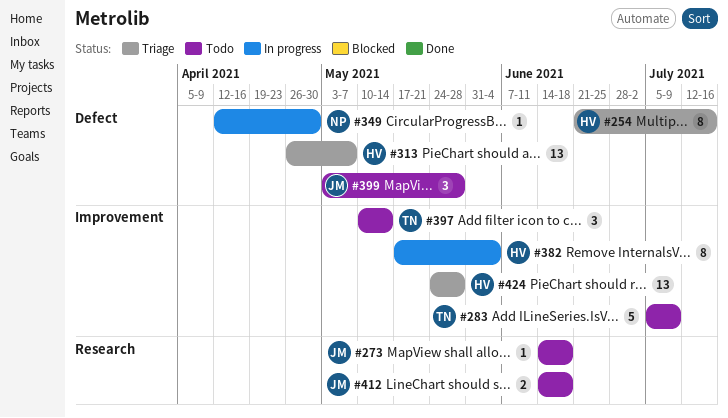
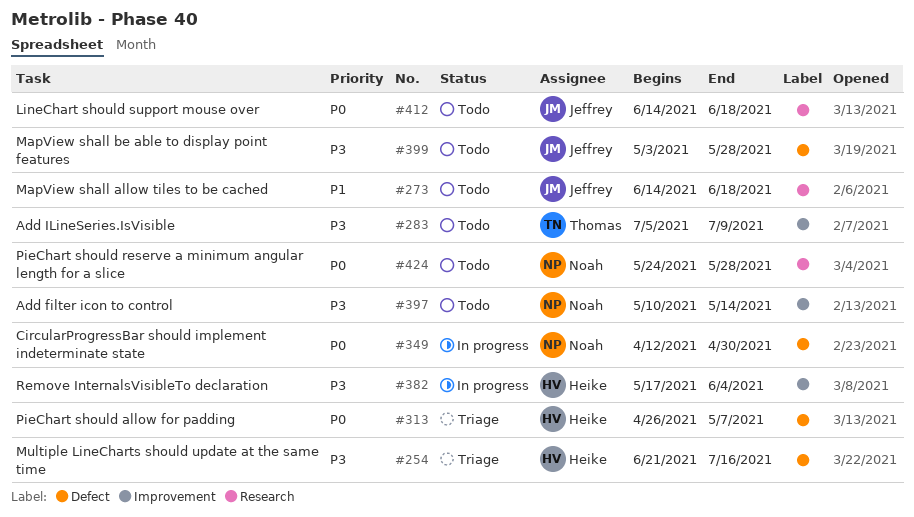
#397, owner: Thomas -> Noah
#424, status: Triage -> Todo
#424, owner: Heike -> Noah
#424, label: Improvement -> Research

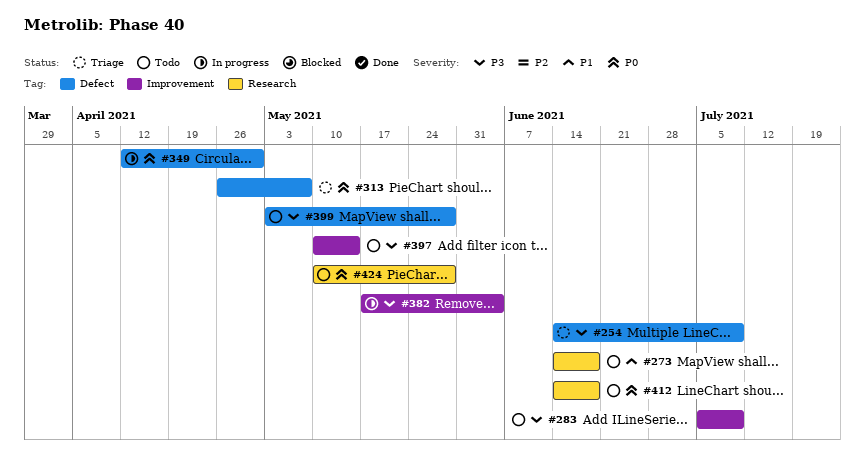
#254, start: Jun 21 -> Jun 14
#254, due: Jul 16 -> Jul 9
#424, start: May 24 -> May 10

